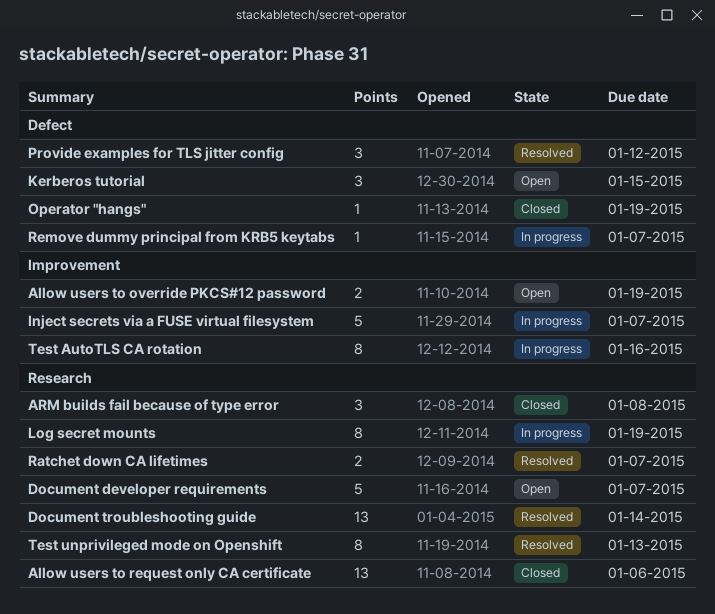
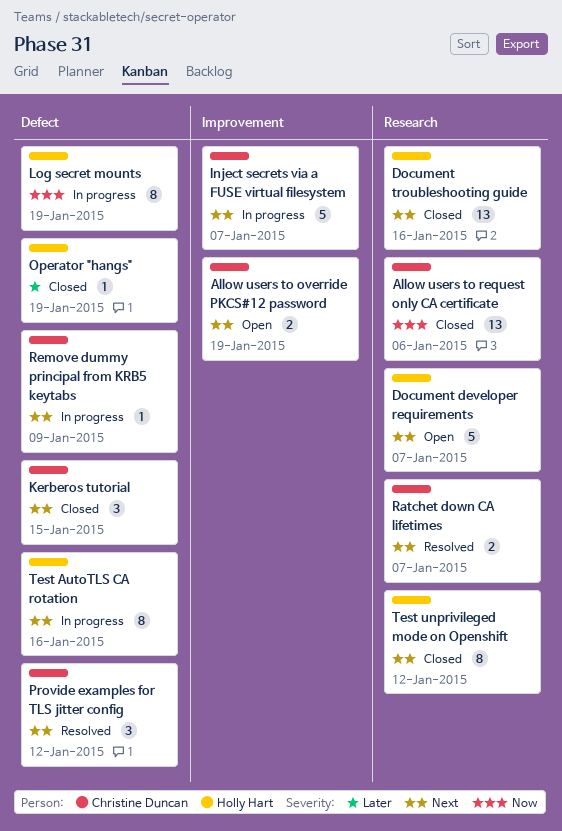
ARM builds fail because of type error: present -> none
Document troubleshooting guide, status: Resolved -> Closed
Document troubleshooting guide, due: Jan 14 -> Jan 16
Kerberos tutorial, status: Open -> Closed
Log secret mounts, label: Research -> Defect
Remove dummy principal from KRB5 keytabs, due: Jan 7 -> Jan 9
Test AutoTLS CA rotation, label: Improvement -> Defect
Test unprivileged mode on Openshift, status: Resolved -> Closed
Test unprivileged mode on Openshift, due: Jan 13 -> Jan 12

